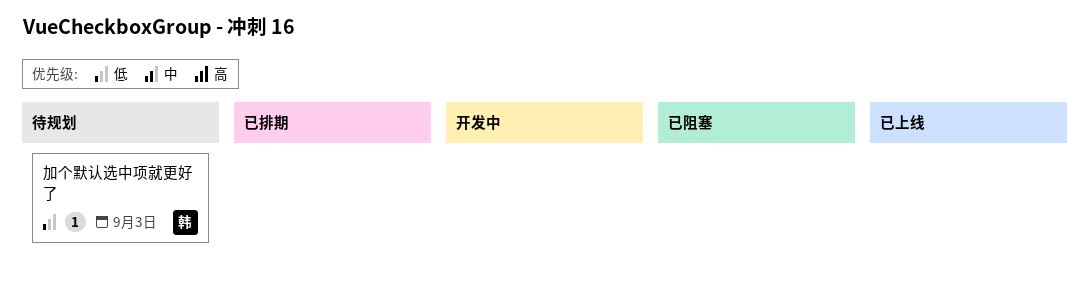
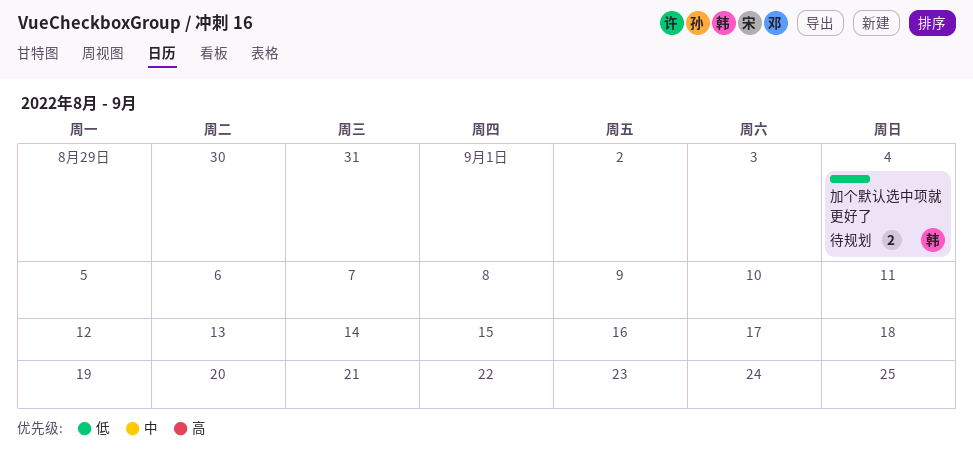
加个默认选中项就更好了, estimate: 1 -> 2
加个默认选中项就更好了, due: Sep 3 -> Sep 4

